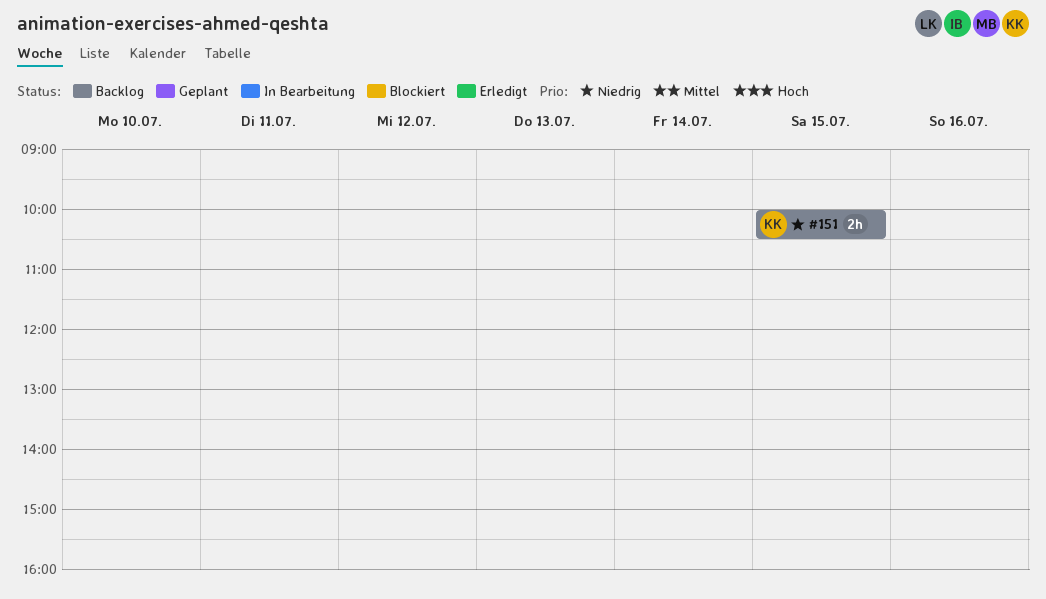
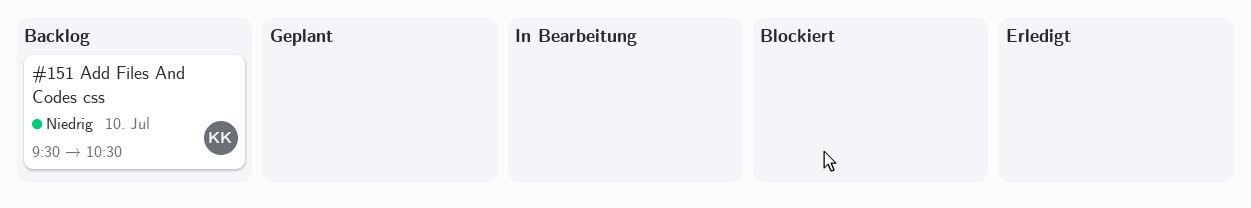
#151, day: Jul 15 -> Jul 10
#151, begins: 10:00 -> 09:30

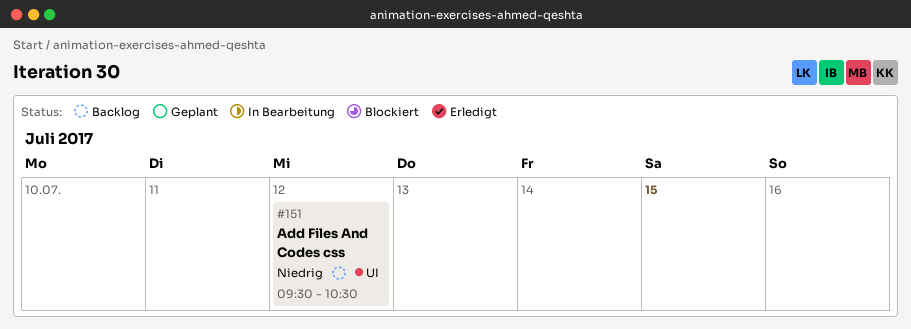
#151, day: Jul 10 -> Jul 12

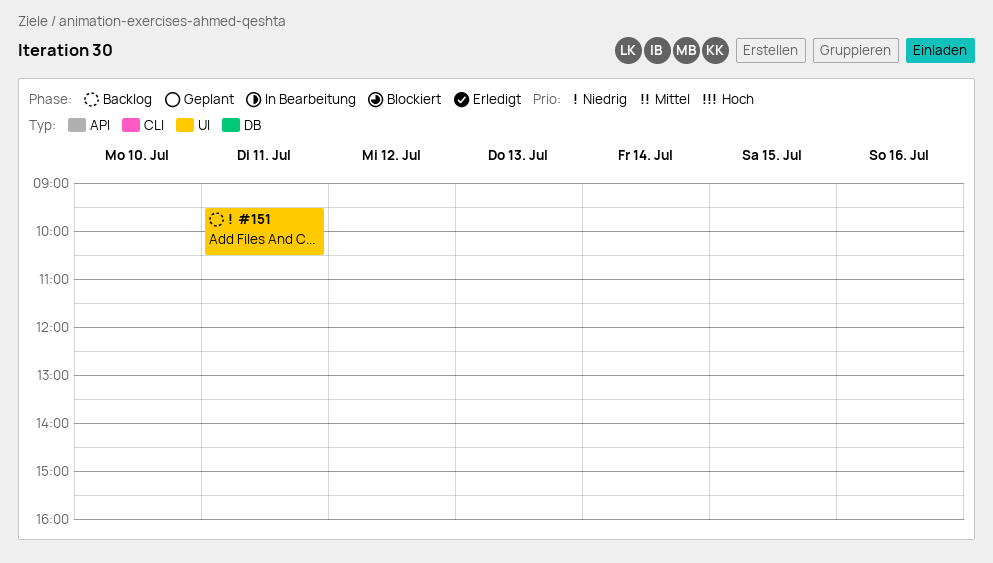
#151, day: Jul 12 -> Jul 11

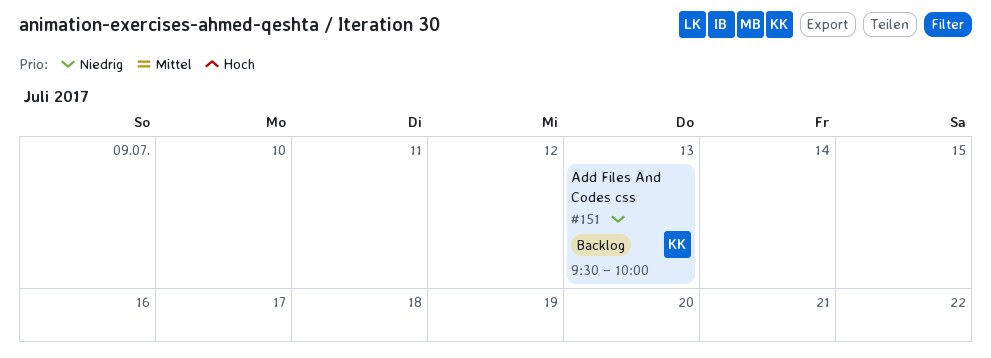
#151, day: Jul 11 -> Jul 13
#151, ends: 10:30 -> 10:00

